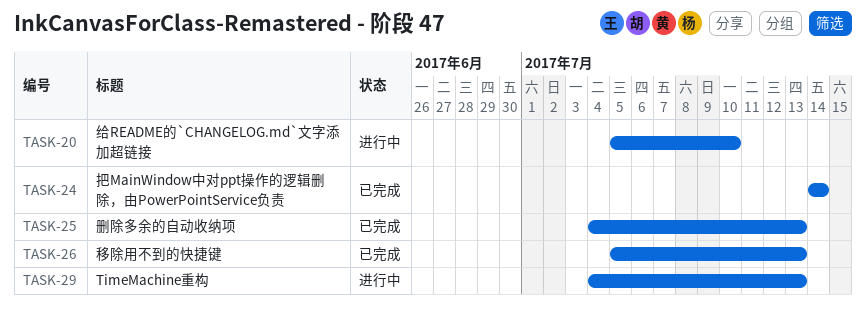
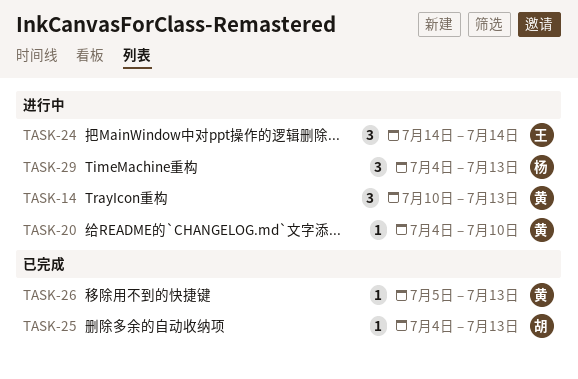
TASK-14: none -> present
TASK-20, start: Jul 5 -> Jul 4
TASK-24, status: 已完成 -> 进行中

